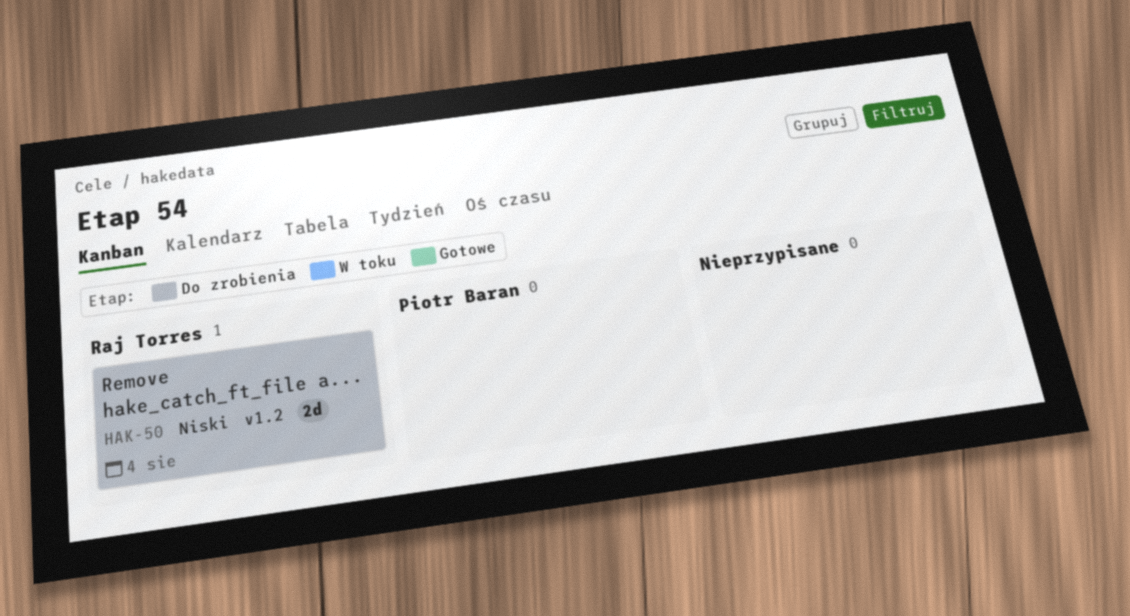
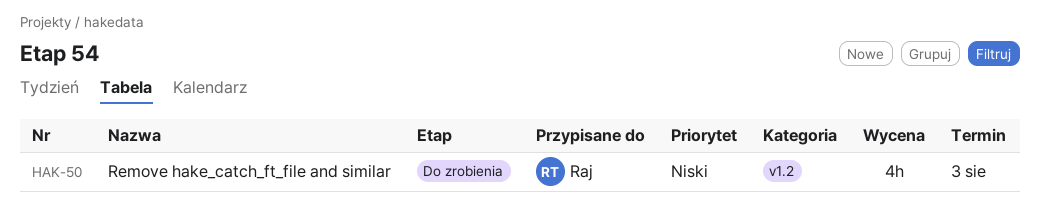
HAK-50, estimate: 2d -> 4h
HAK-50, due: Aug 4 -> Aug 3

